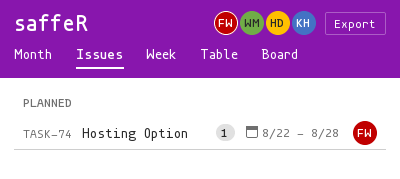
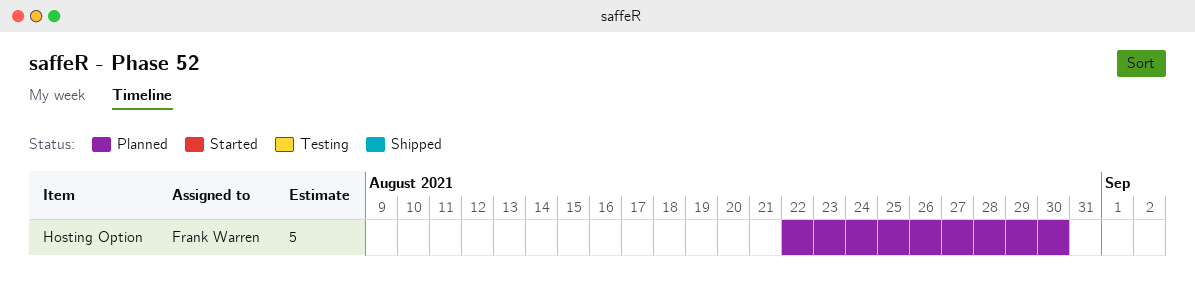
Hosting Option, estimate: 1 -> 5
Hosting Option, due: Aug 28 -> Aug 30

